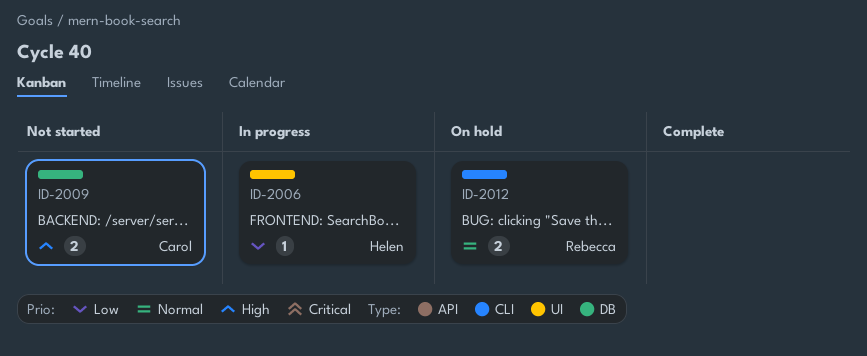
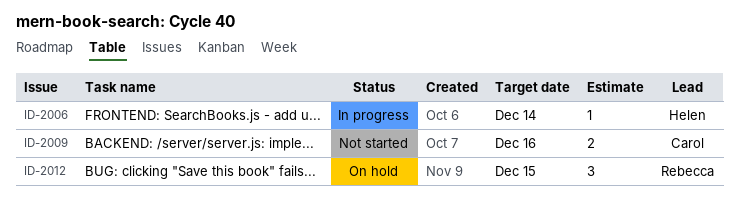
ID-2012, estimate: 2 -> 3

